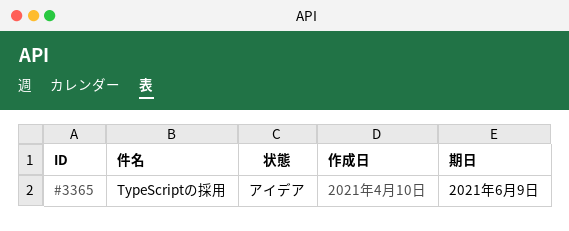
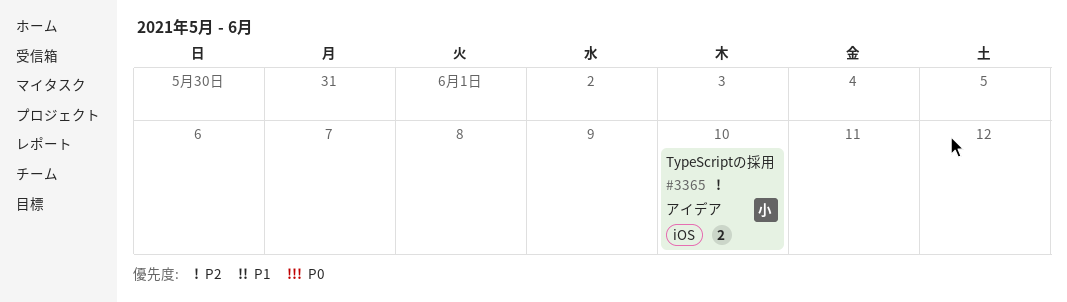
#3365, due: Jun 9 -> Jun 10

